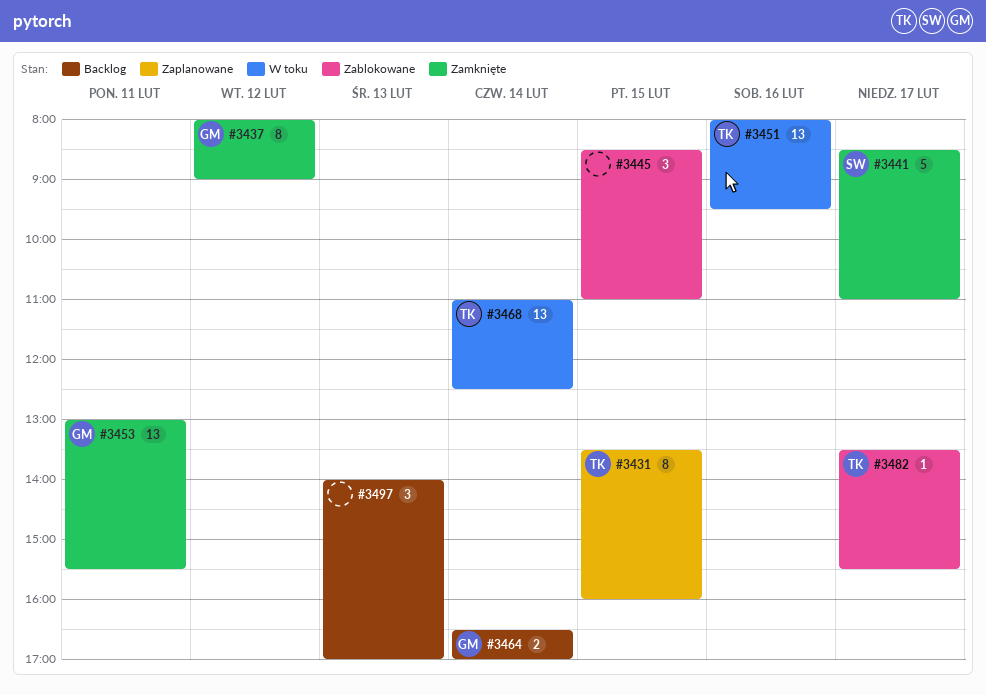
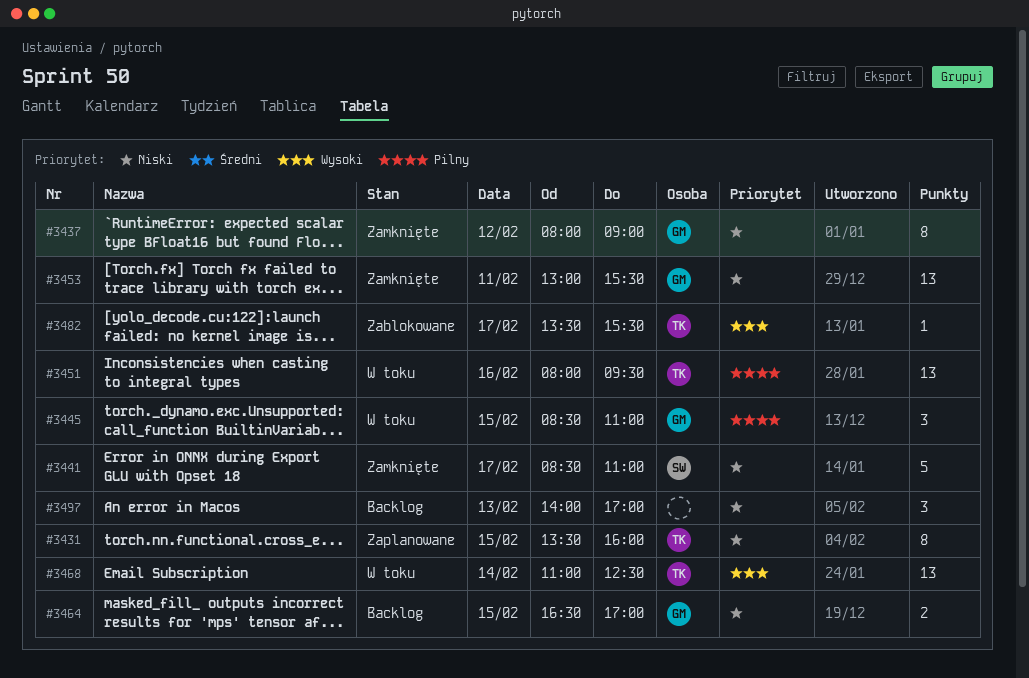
#3445, status: Zablokowane -> W toku
#3445, owner: none -> GM
#3464, day: Feb 14 -> Feb 15

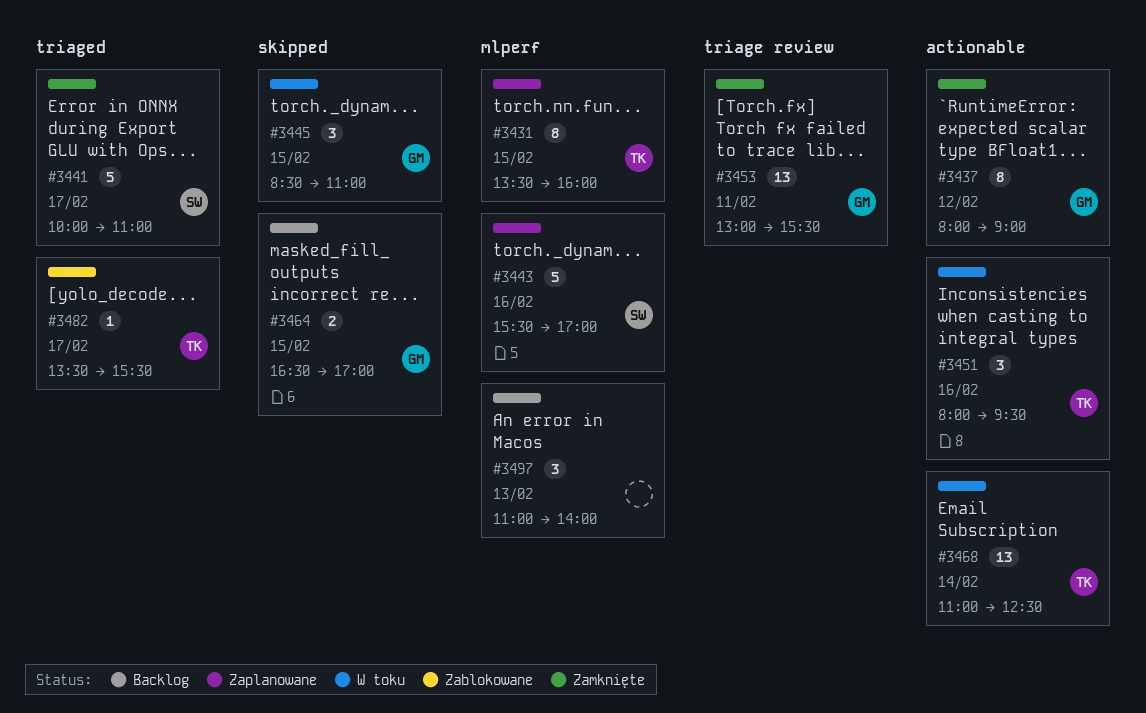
#3441, begins: 08:30 -> 10:00
#3443: none -> present
#3451, estimate: 13 -> 3
#3497, begins: 14:00 -> 11:00
#3497, ends: 17:00 -> 14:00

